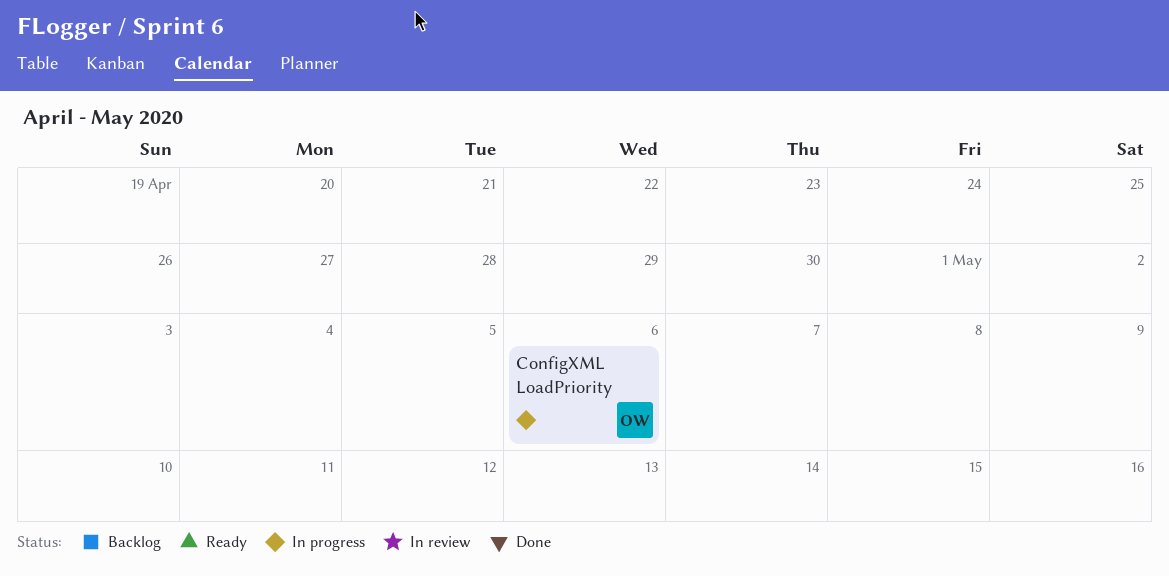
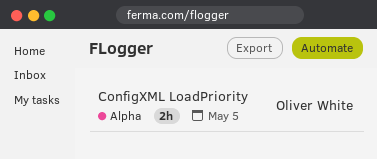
ConfigXML LoadPriority, due: May 6 -> May 5

